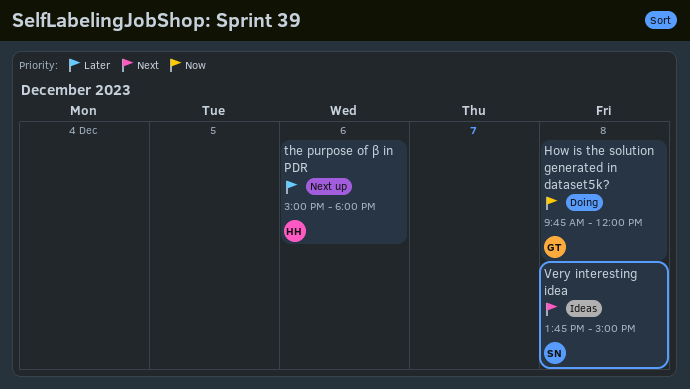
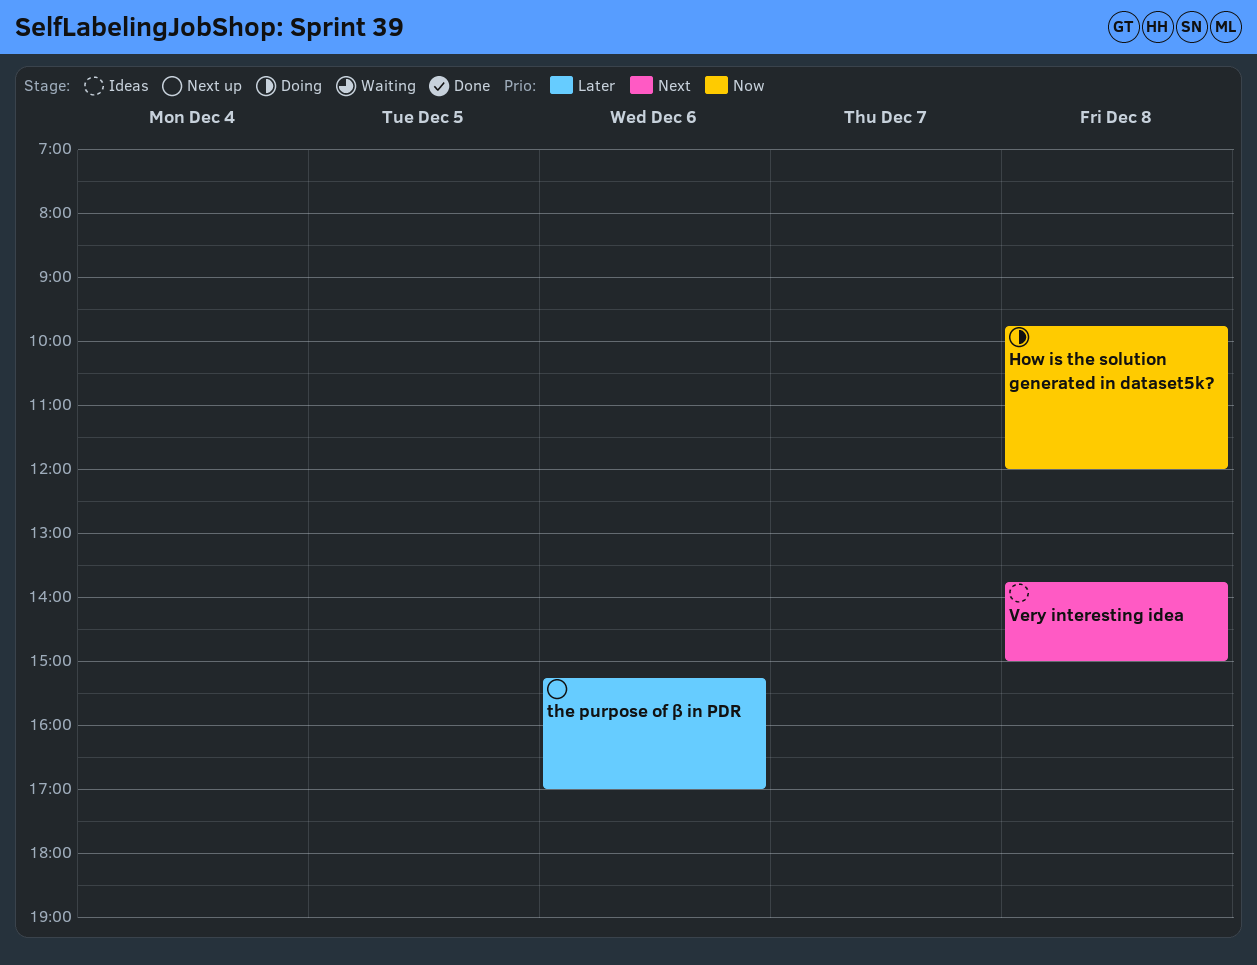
the purpose of β in PDR, begins: 15:00 -> 15:15
the purpose of β in PDR, ends: 18:00 -> 17:00

